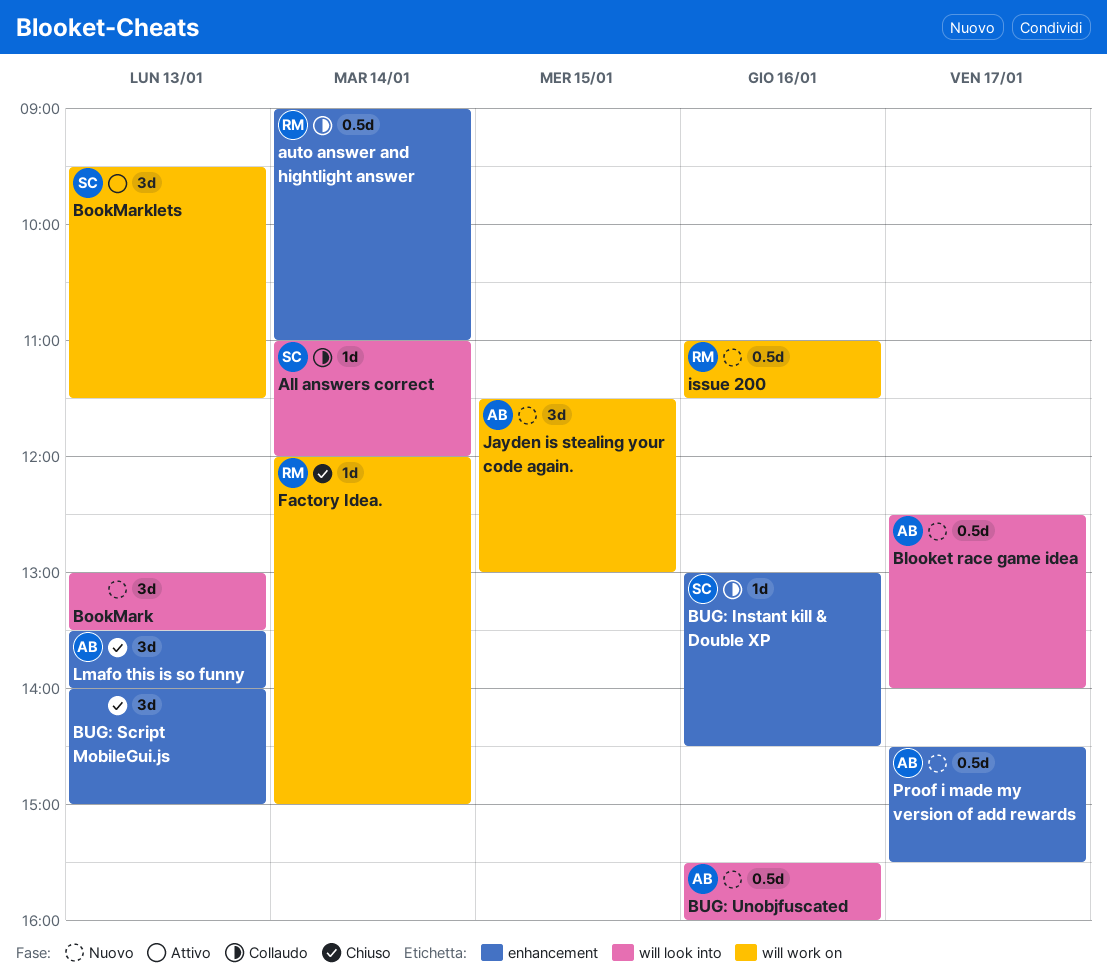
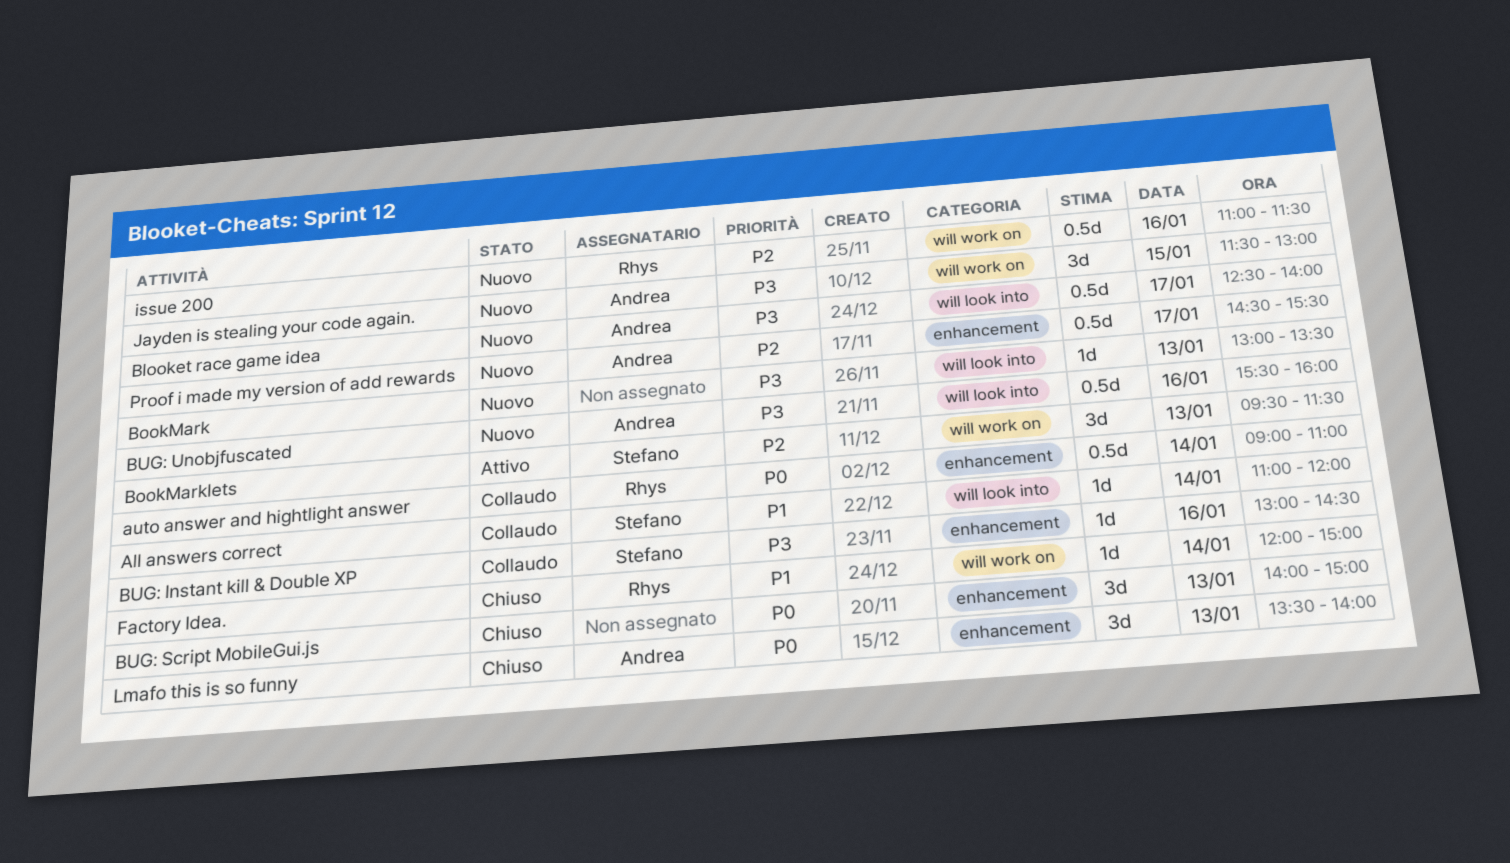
BookMark, estimate: 3d -> 1d

